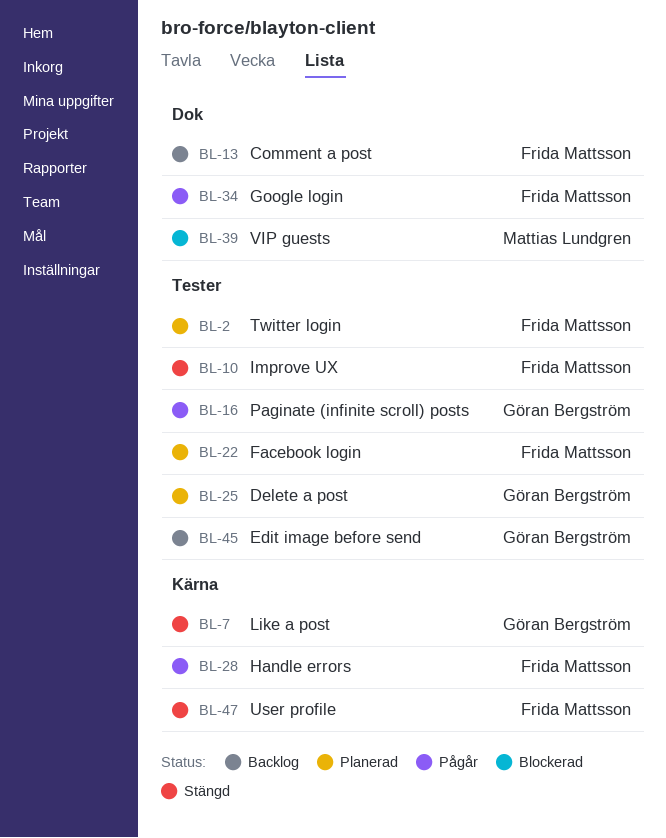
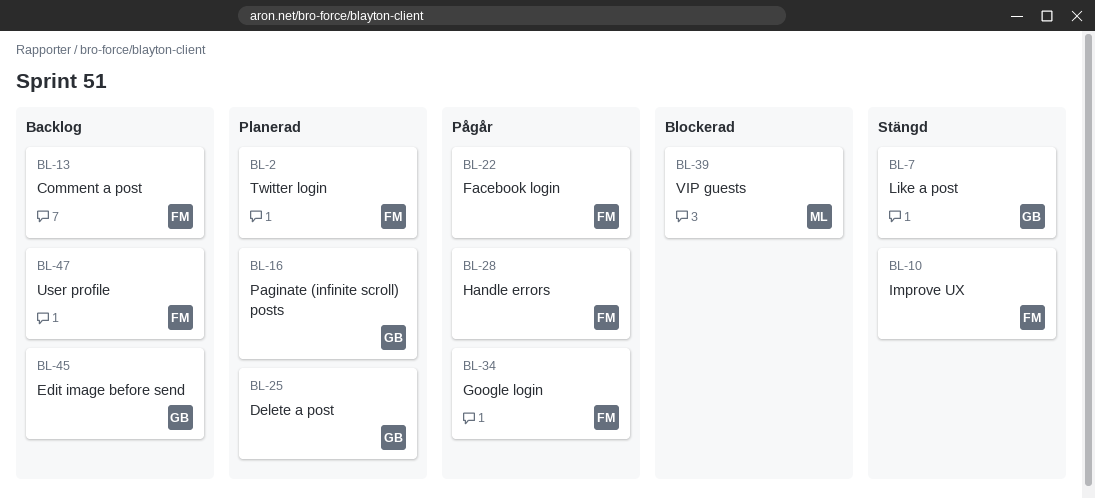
BL-16, status: Pågår -> Planerad
BL-22, status: Planerad -> Pågår
BL-47, status: Stängd -> Backlog

